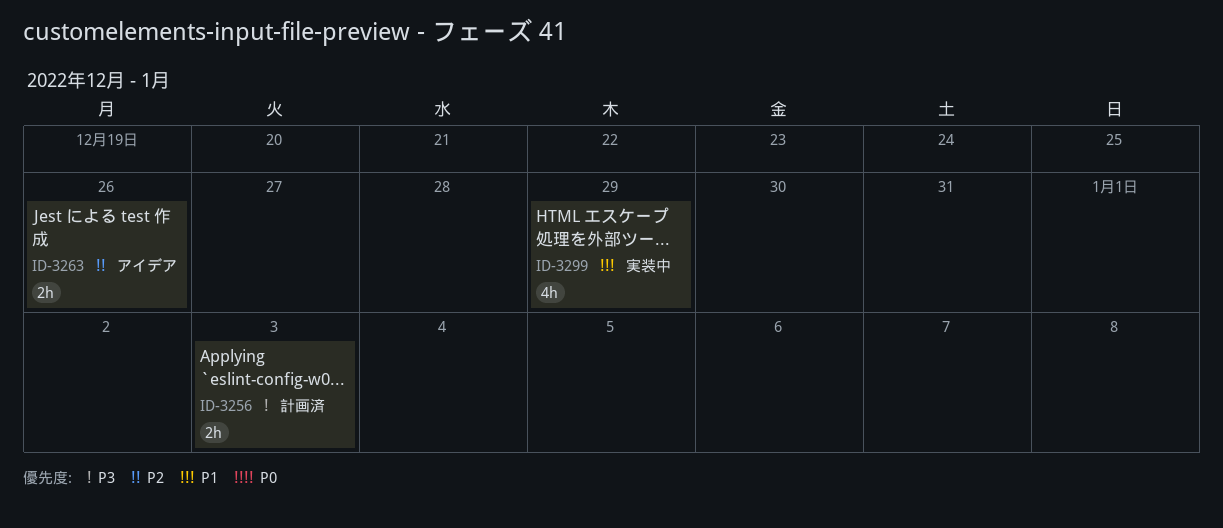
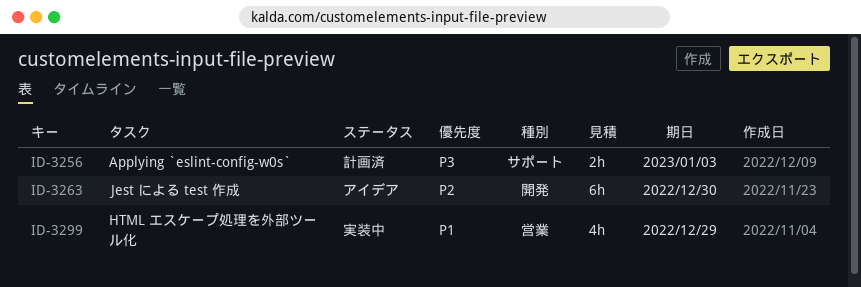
ID-3263, estimate: 2h -> 6h
ID-3263, due: Dec 26 -> Dec 30

